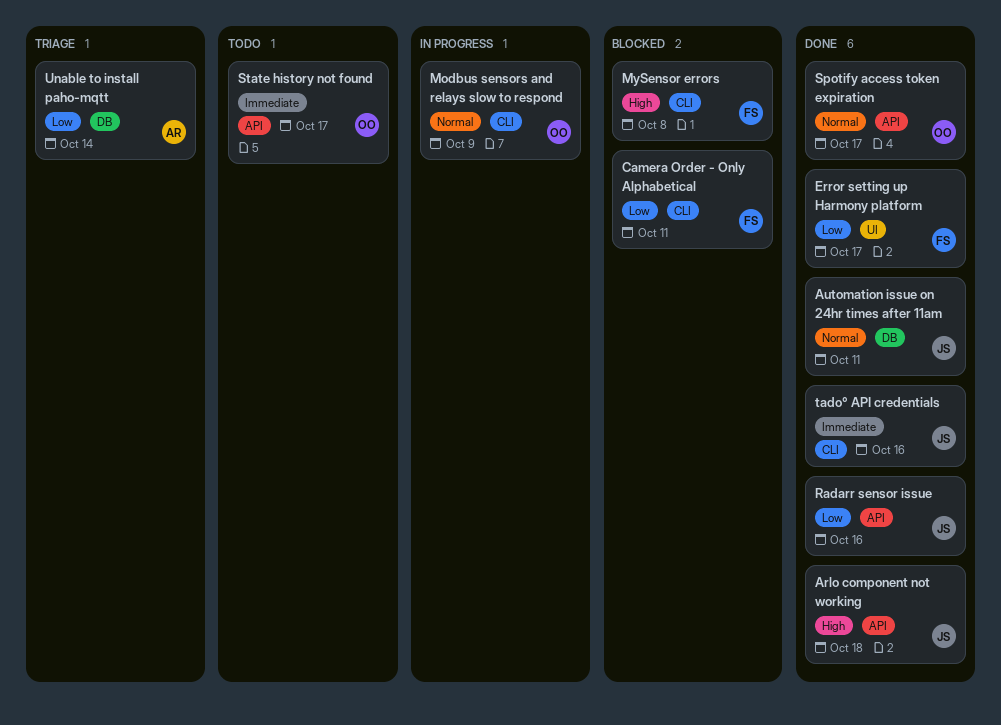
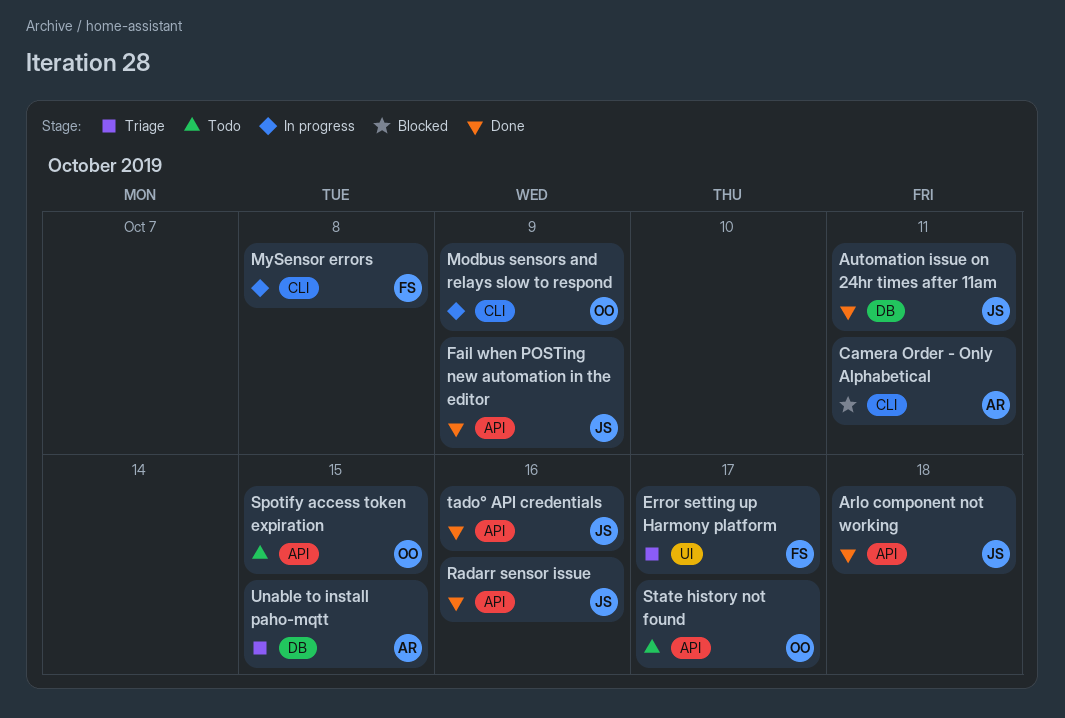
Camera Order - Only Alphabetical, owner: FS -> AR
Error setting up Harmony platform, status: Done -> Triage
Fail when POSTing new automation in the editor: none -> present
MySensor errors, status: Blocked -> In progress
Spotify access token expiration, status: Done -> Todo
Spotify access token expiration, due: Oct 17 -> Oct 15
tado° API credentials, label: CLI -> API
Unable to install paho-mqtt, due: Oct 14 -> Oct 15

